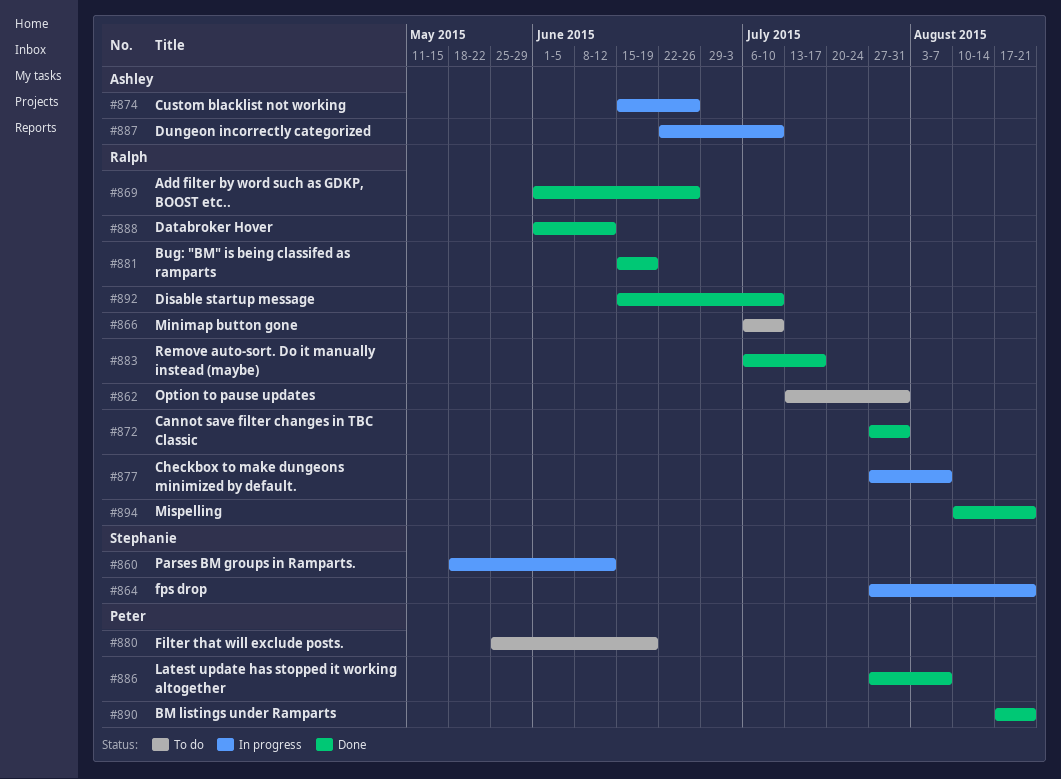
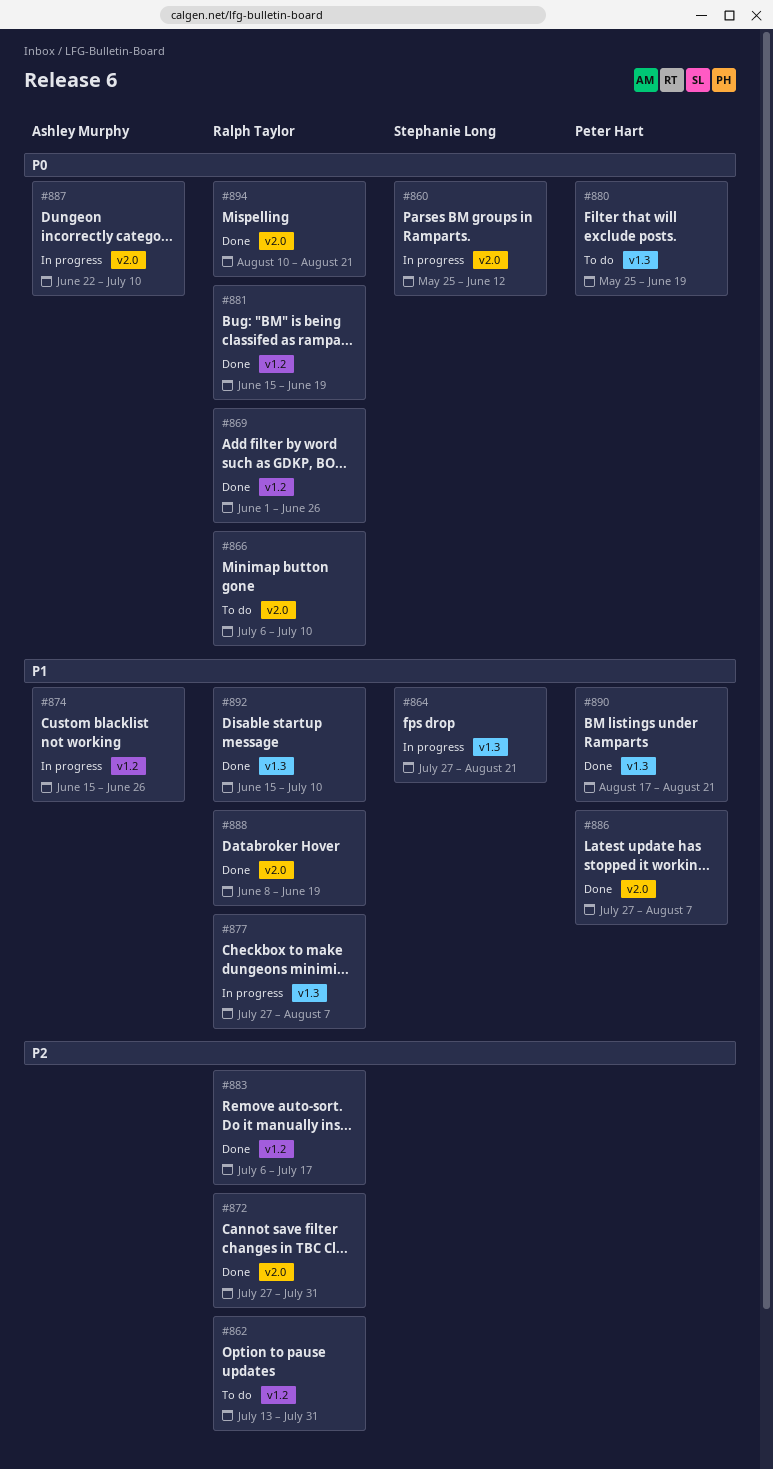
#860, start: May 18 -> May 25
#888, start: Jun 1 -> Jun 8
#888, due: Jun 12 -> Jun 19

